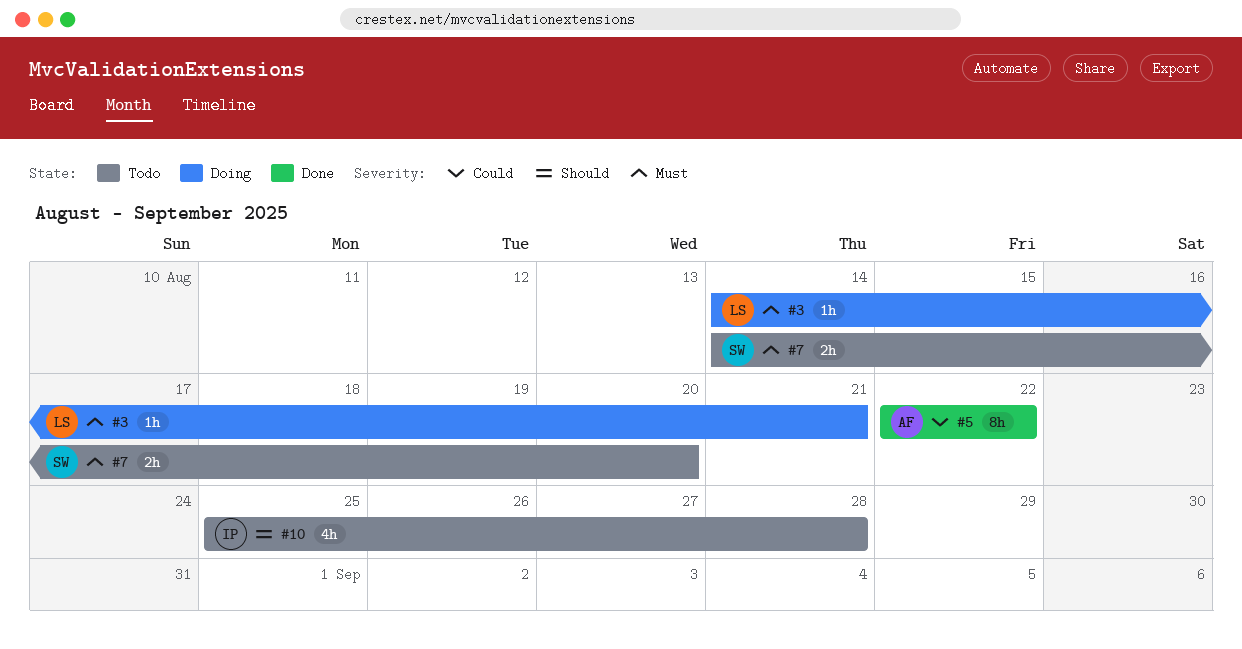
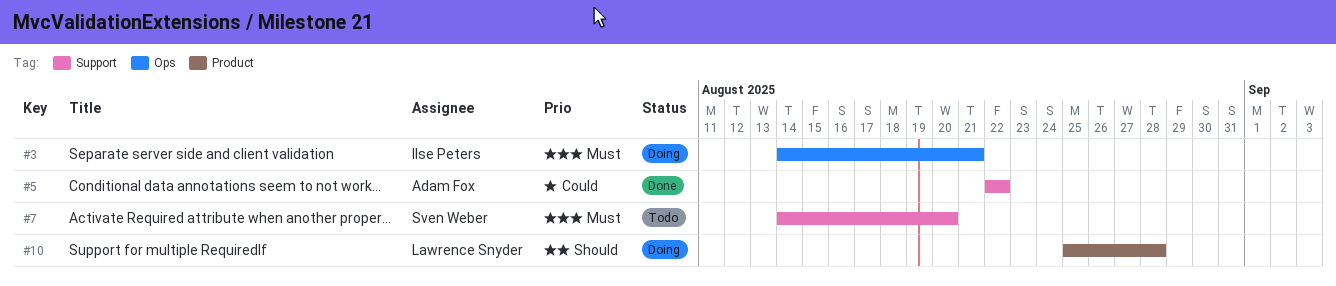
#3, owner: Lawrence Snyder -> Ilse Peters
#10, status: Todo -> Doing
#10, owner: Ilse Peters -> Lawrence Snyder

